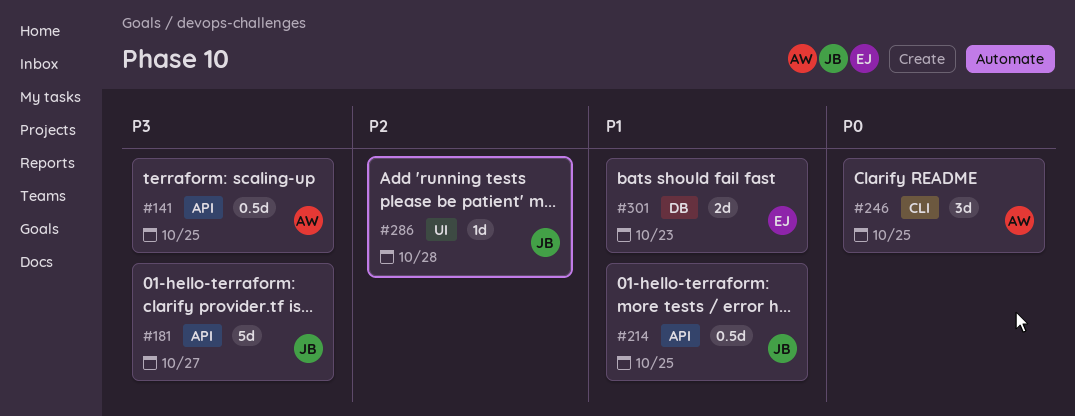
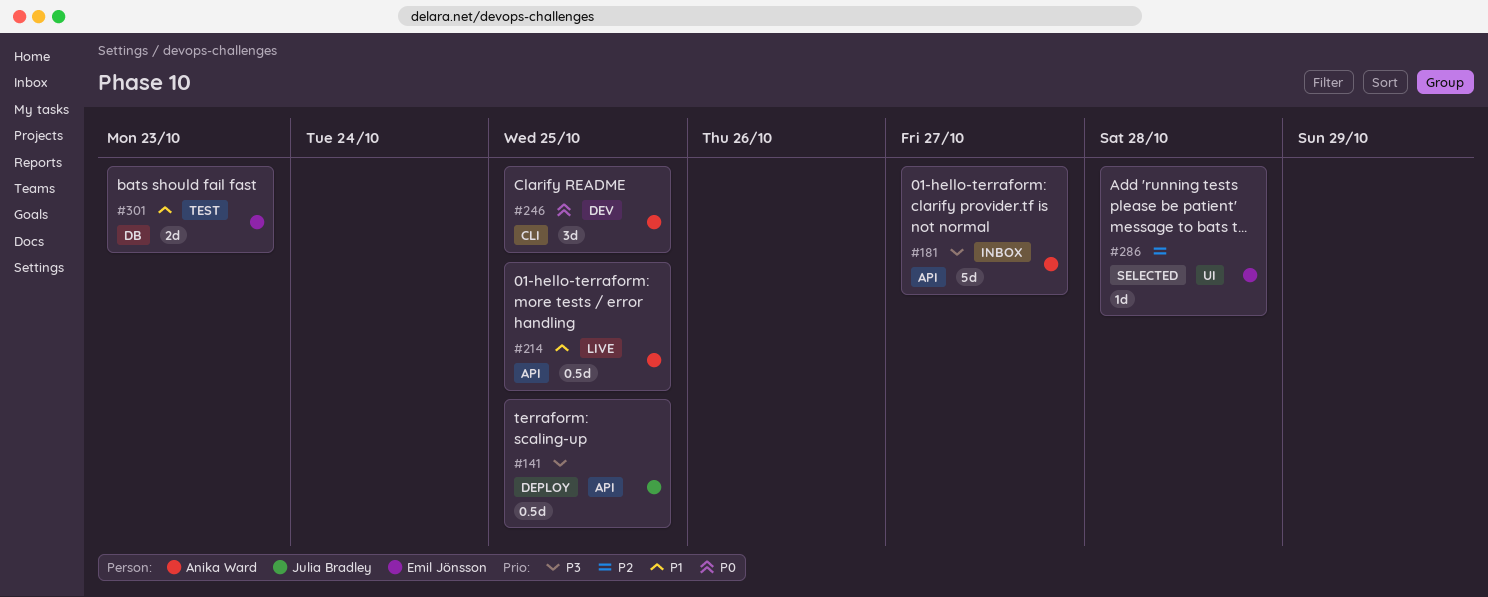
#141, owner: Anika Ward -> Julia Bradley
#181, owner: Julia Bradley -> Anika Ward
#214, owner: Julia Bradley -> Anika Ward
#286, owner: Julia Bradley -> Emil Jönsson

